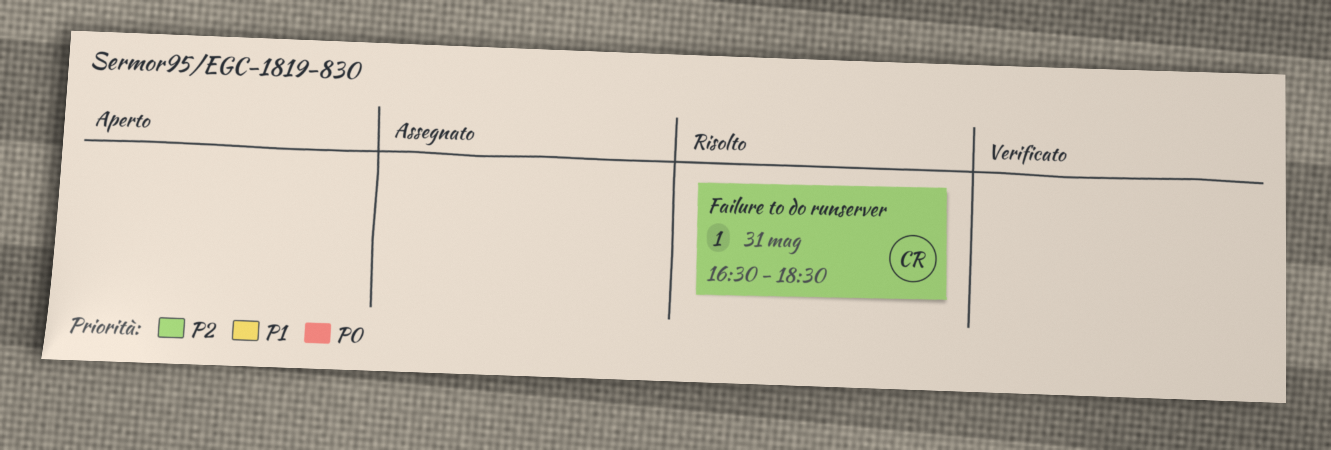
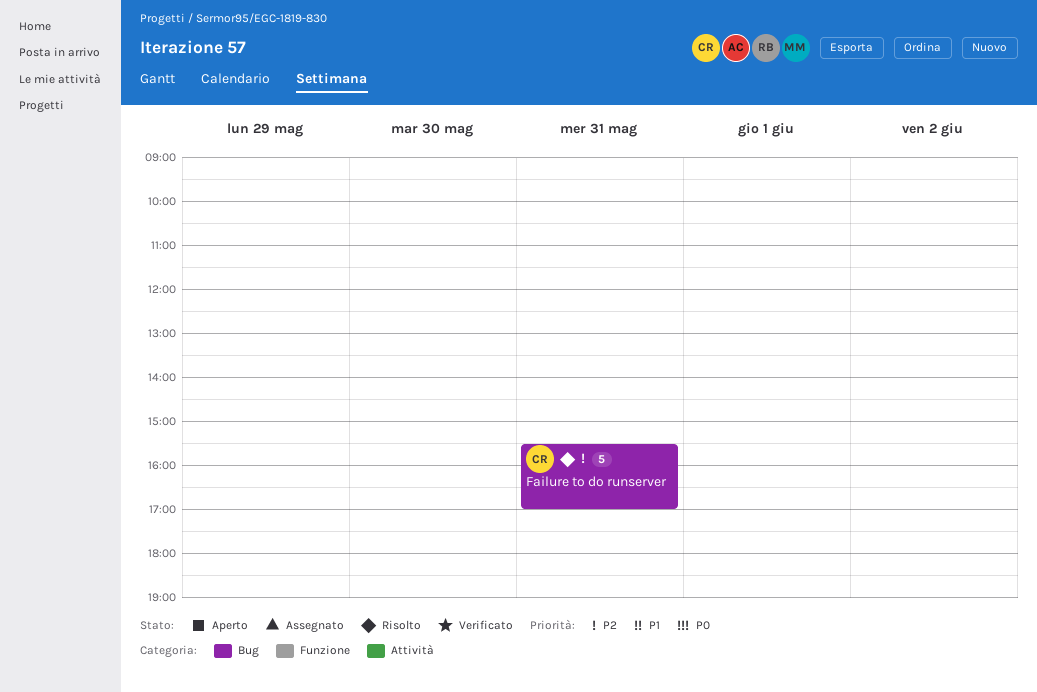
Failure to do runserver, estimate: 1 -> 5
Failure to do runserver, begins: 16:30 -> 15:30
Failure to do runserver, ends: 18:30 -> 17:00

